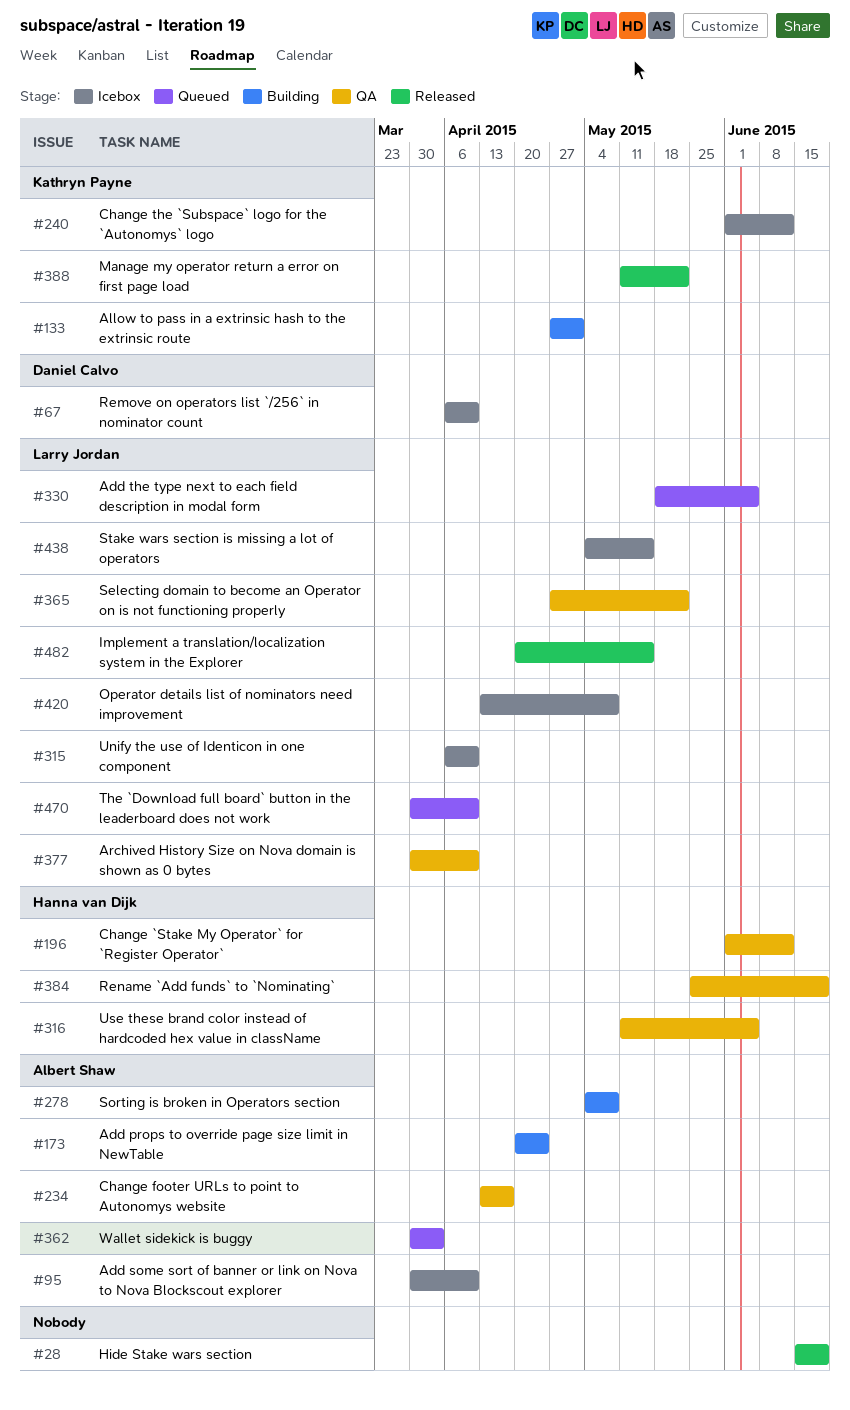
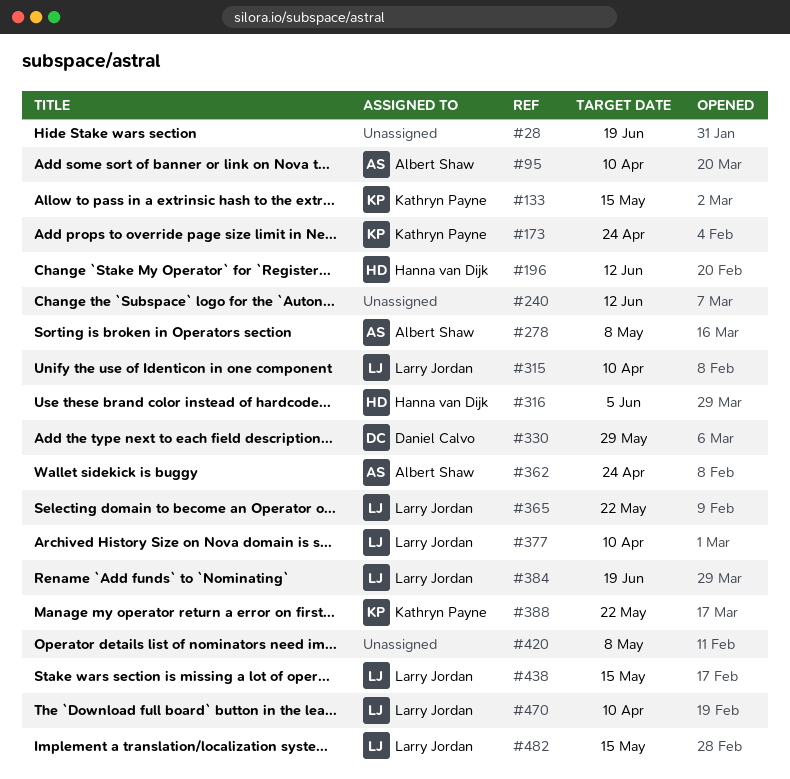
#67: present -> none
#133, due: May 1 -> May 15
#173, owner: Albert Shaw -> Kathryn Payne
#234: present -> none
#240, owner: Kathryn Payne -> none
#330, owner: Larry Jordan -> Daniel Calvo
#330, due: Jun 5 -> May 29
#362, due: Apr 3 -> Apr 24
#384, owner: Hanna van Dijk -> Larry Jordan
#420, owner: Larry Jordan -> none

